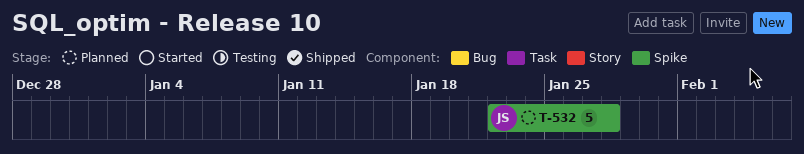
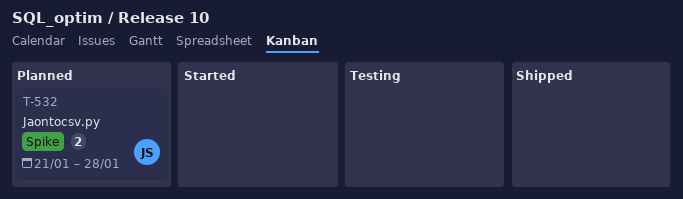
T-532, estimate: 5 -> 2
T-532, start: Jan 22 -> Jan 21

